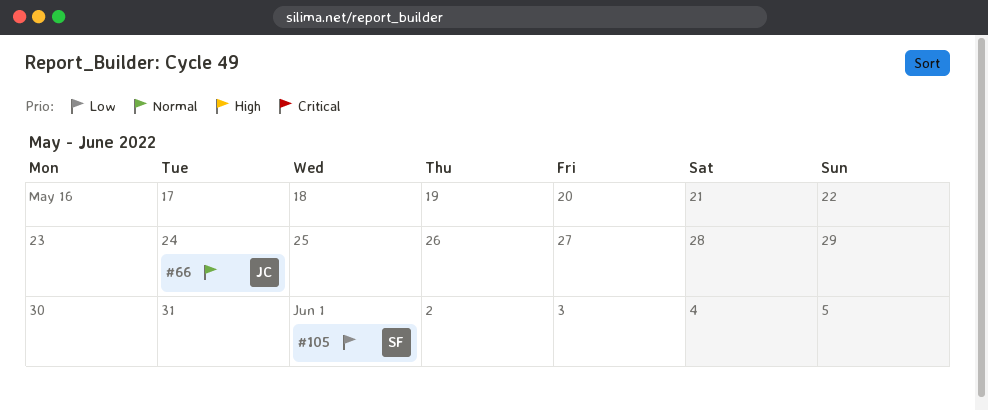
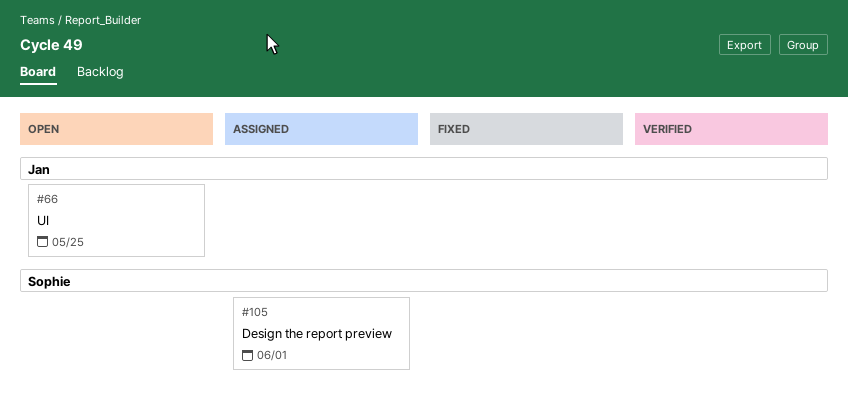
#66, due: May 24 -> May 25

